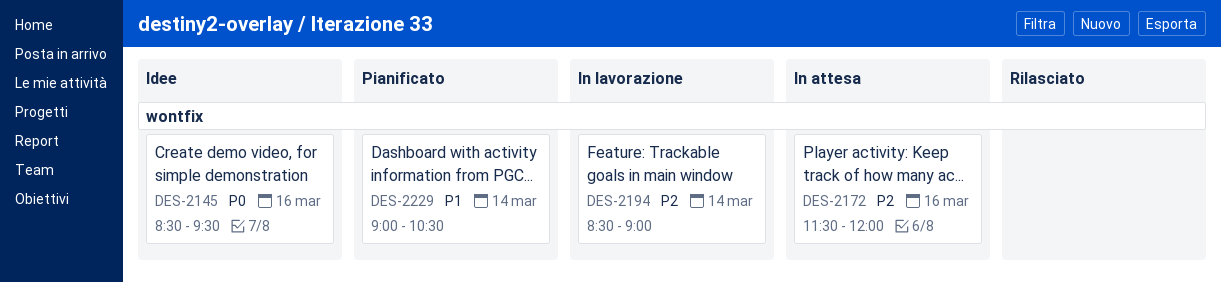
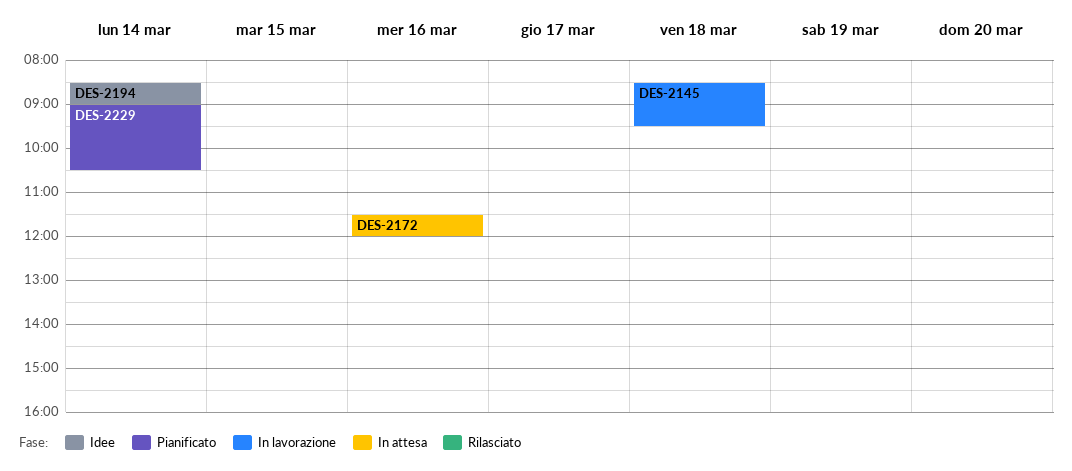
DES-2145, status: Idee -> In lavorazione
DES-2145, day: Mar 16 -> Mar 18
DES-2194, status: In lavorazione -> Idee

